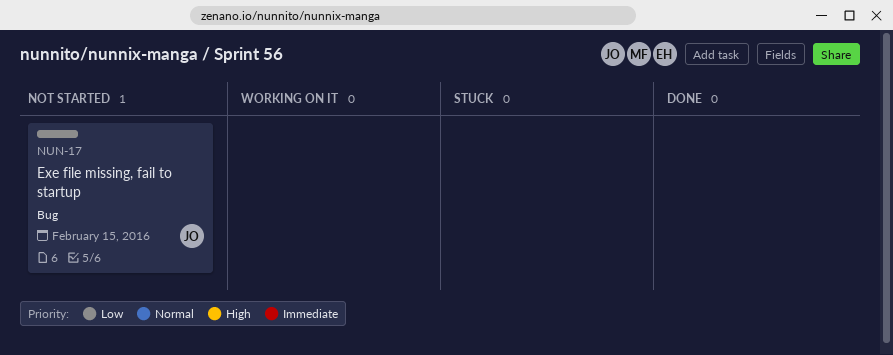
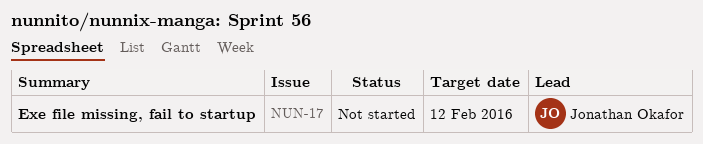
NUN-17, due: Feb 15 -> Feb 12

